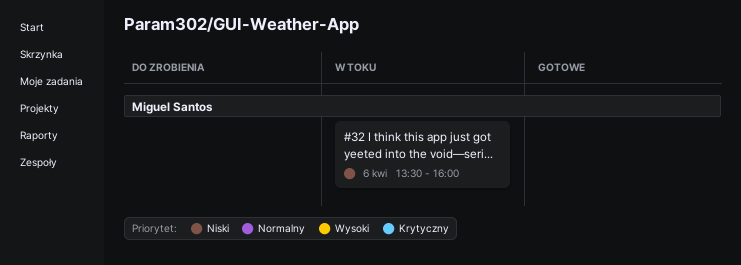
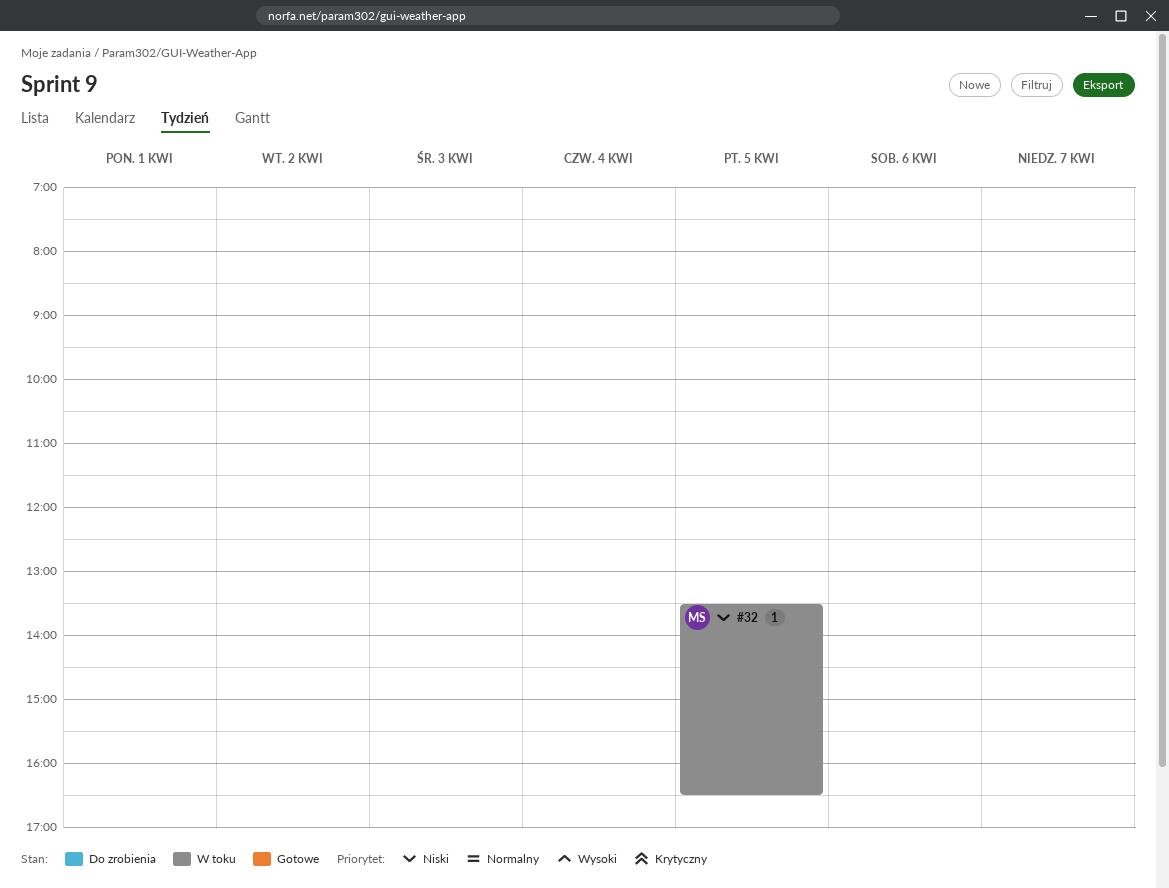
#32, day: Apr 6 -> Apr 5
#32, ends: 16:00 -> 16:30

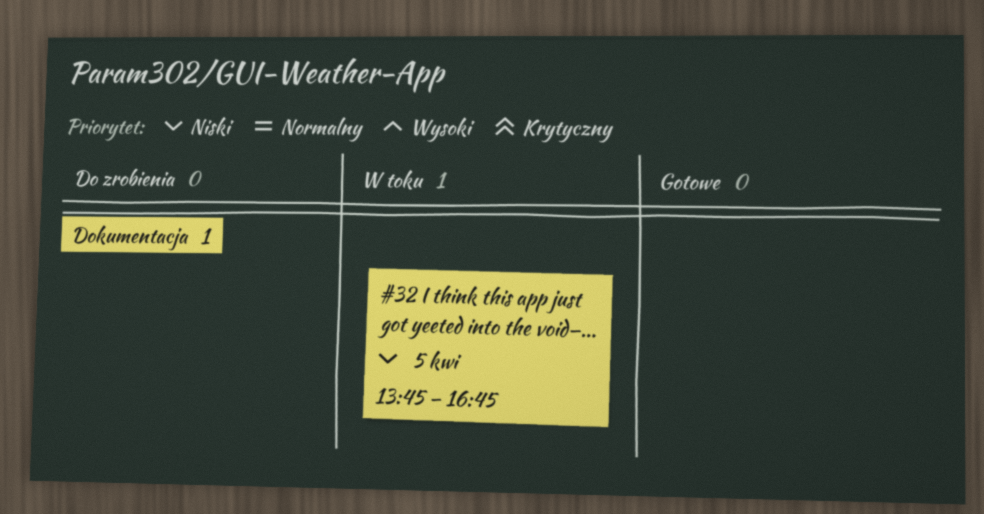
#32, begins: 13:30 -> 13:45
#32, ends: 16:30 -> 16:45

